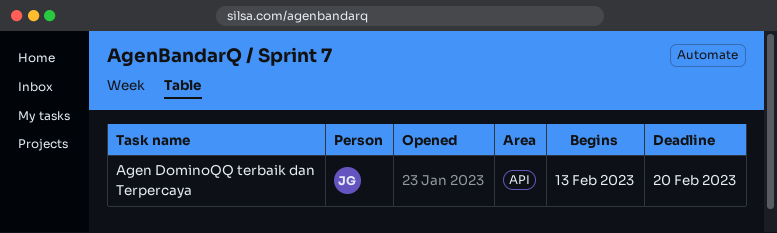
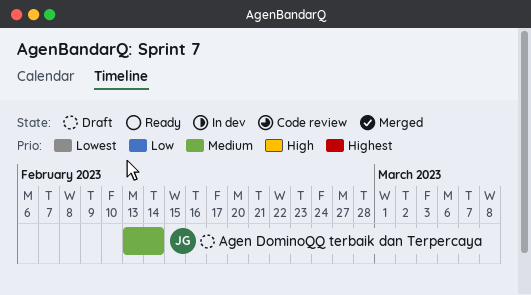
Agen DominoQQ terbaik dan Terpercaya, due: Feb 20 -> Feb 14

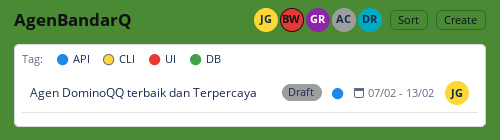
Agen DominoQQ terbaik dan Terpercaya, start: Feb 13 -> Feb 7
Agen DominoQQ terbaik dan Terpercaya, due: Feb 14 -> Feb 13

